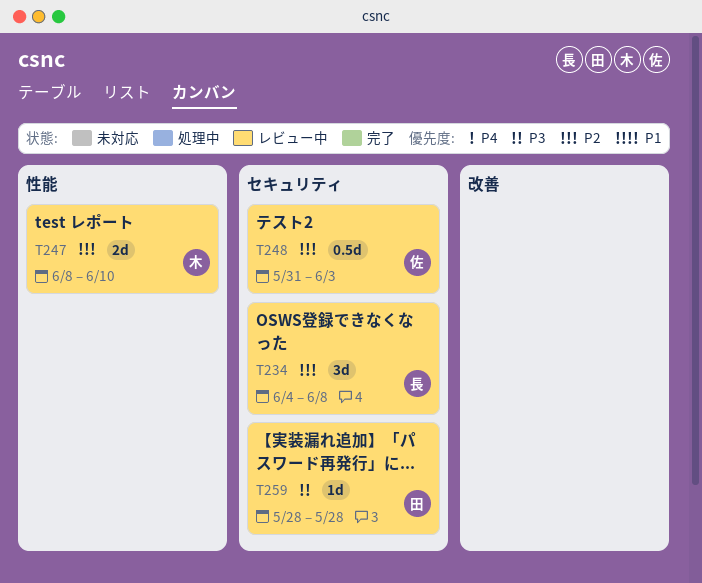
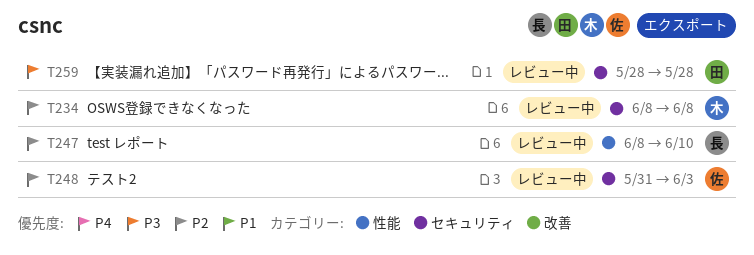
T234, owner: 長 -> 木
T234, start: Jun 4 -> Jun 8
T247, owner: 木 -> 長

